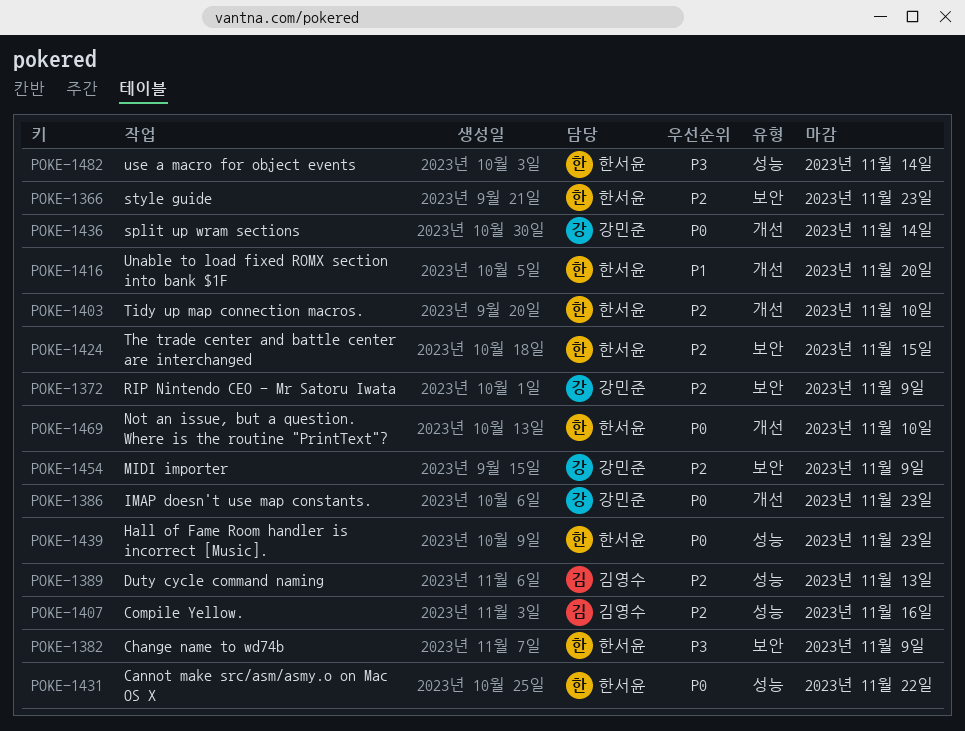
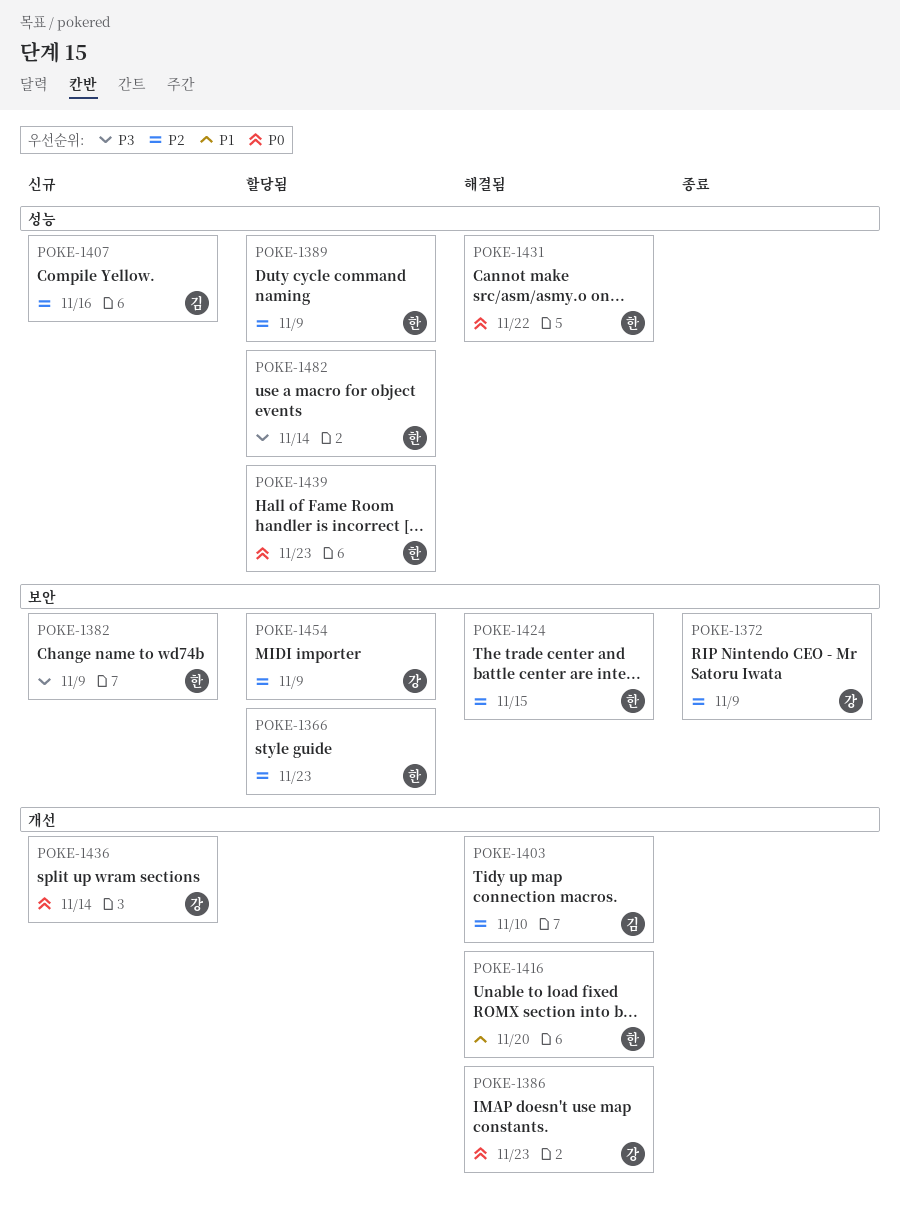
POKE-1389, owner: 김영수 -> 한서윤
POKE-1389, due: Nov 13 -> Nov 9
POKE-1403, owner: 한서윤 -> 김영수
POKE-1469: present -> none

